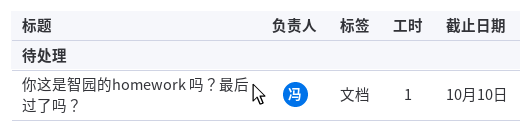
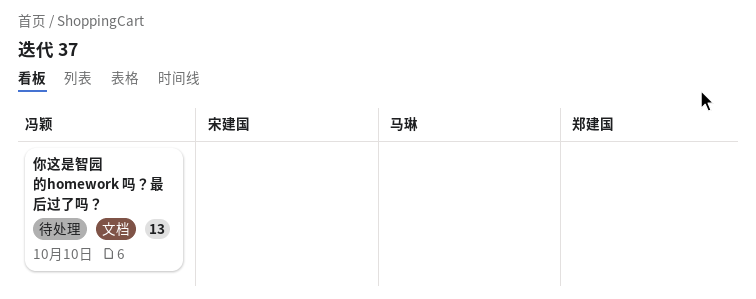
你这是智园的homework 吗？最后过了吗？, estimate: 1 -> 13

